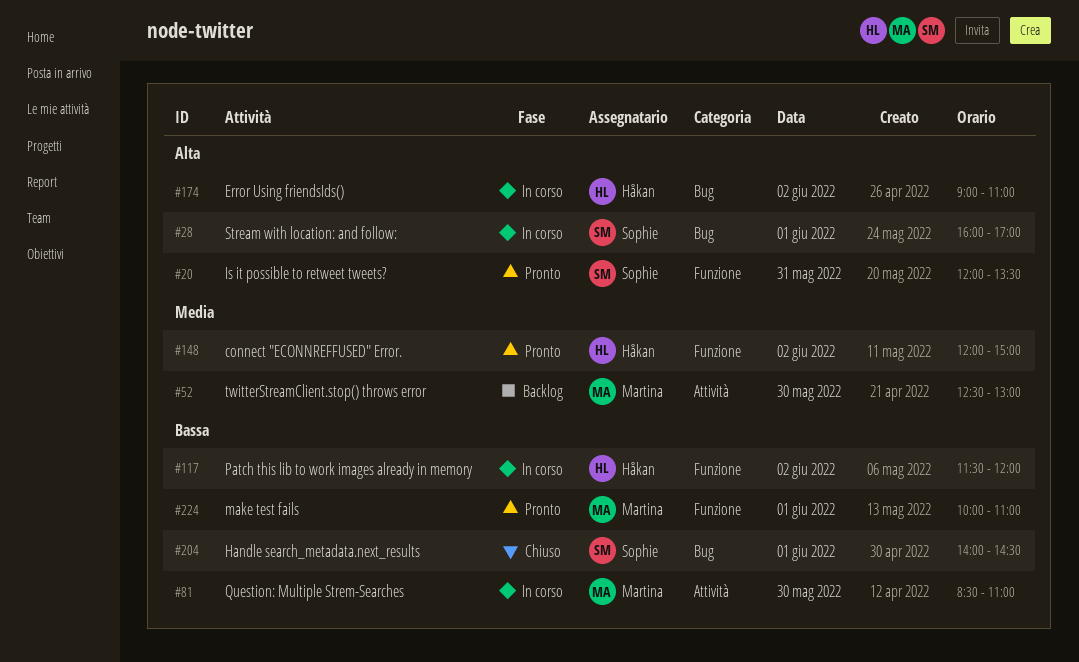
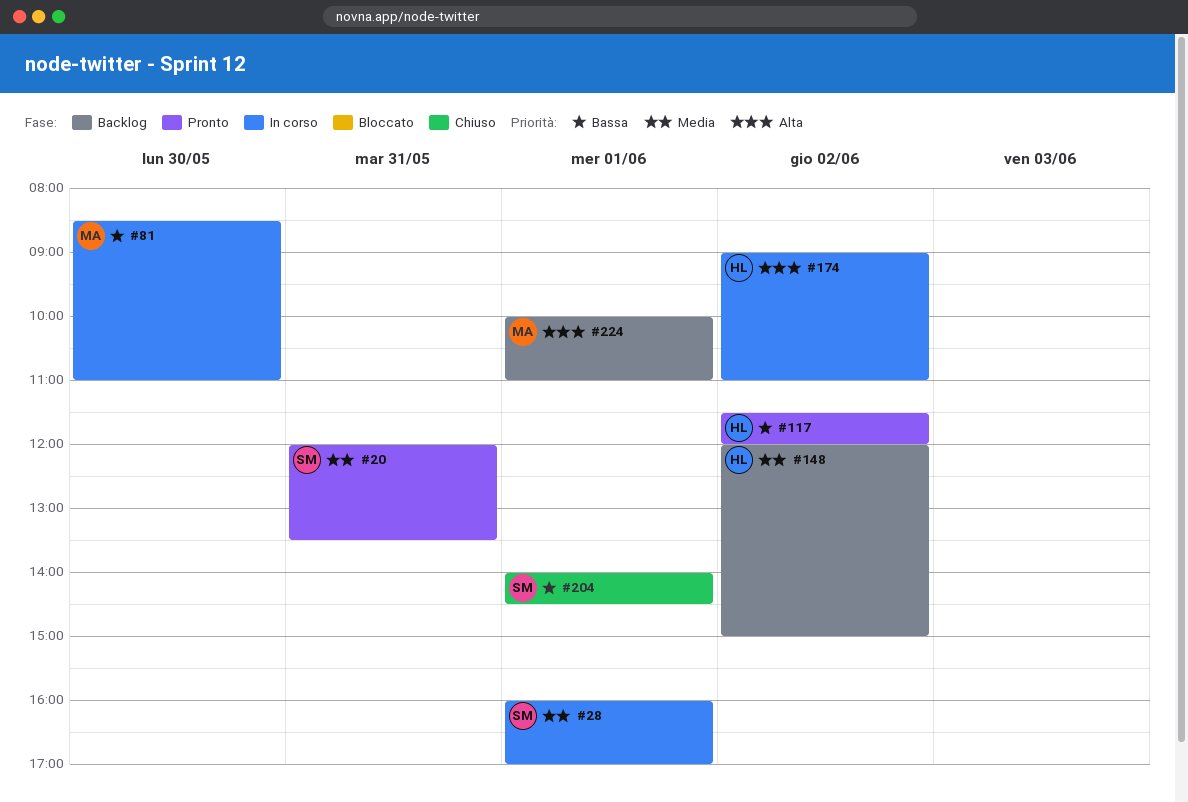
#20, priority: Alta -> Media
#28, priority: Alta -> Media
#52: present -> none
#117, status: In corso -> Pronto
#148, status: Pronto -> Backlog
#224, status: Pronto -> Backlog
#224, priority: Bassa -> Alta

